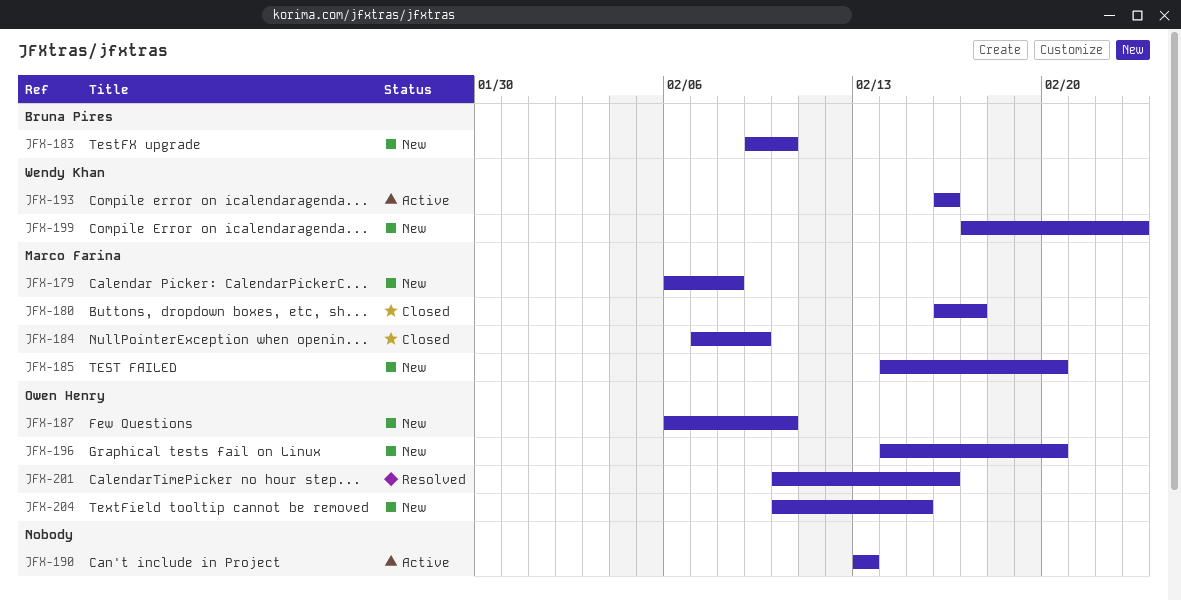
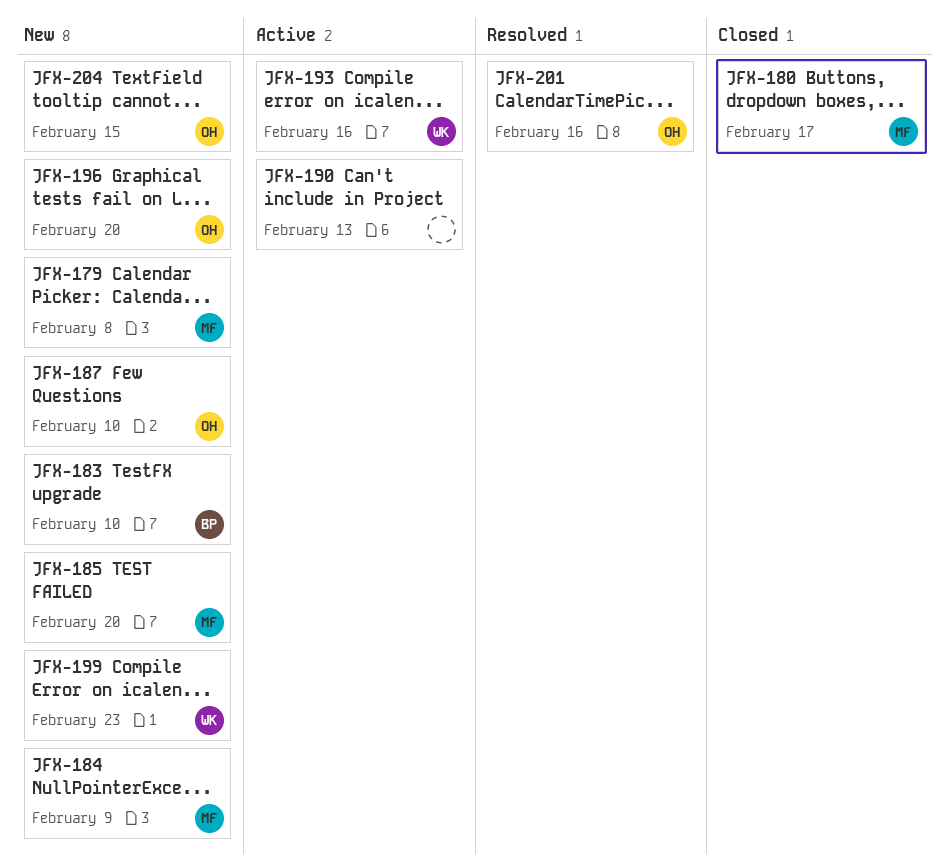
JFX-184, status: Closed -> New

